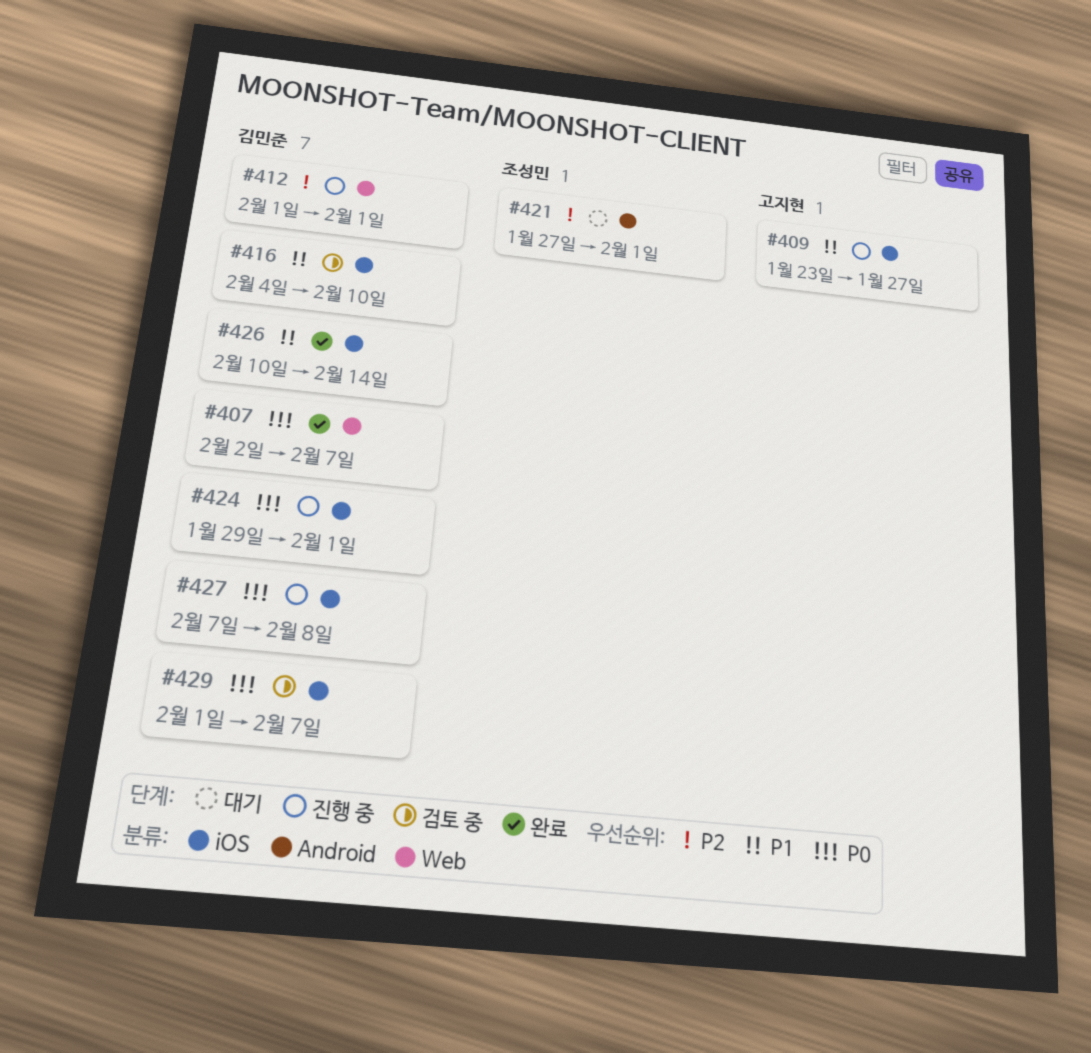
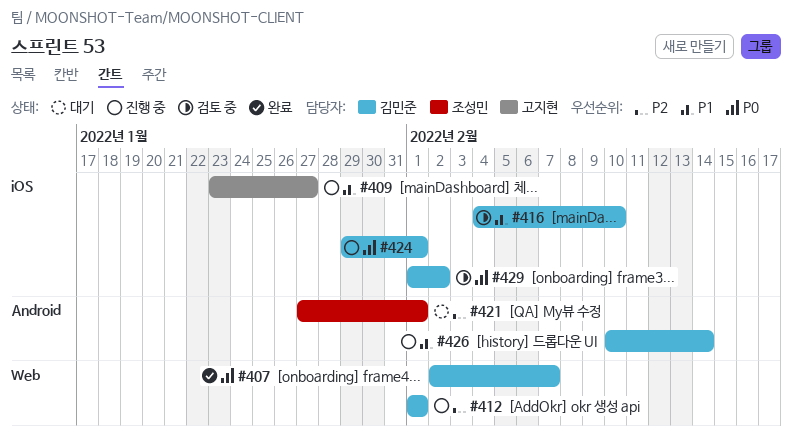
#426, status: 완료 -> 진행 중
#426, label: iOS -> Android
#427: present -> none
#429, due: Feb 7 -> Feb 2

